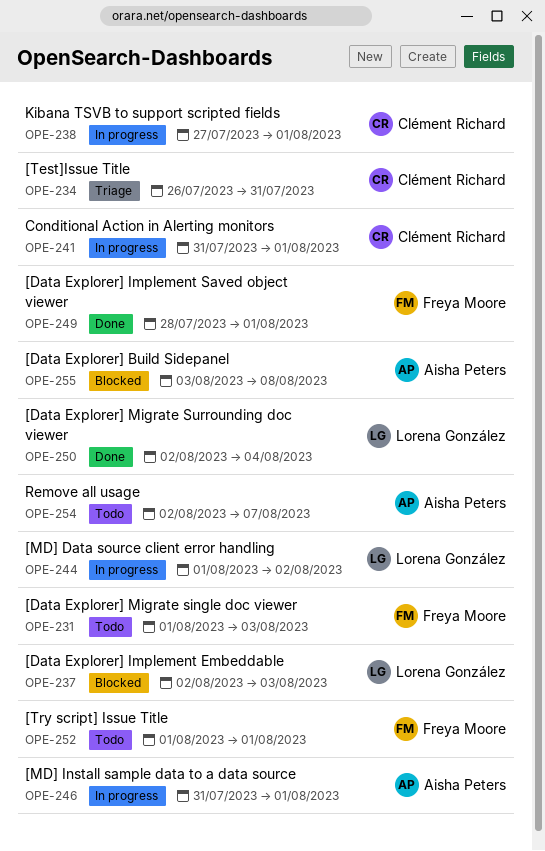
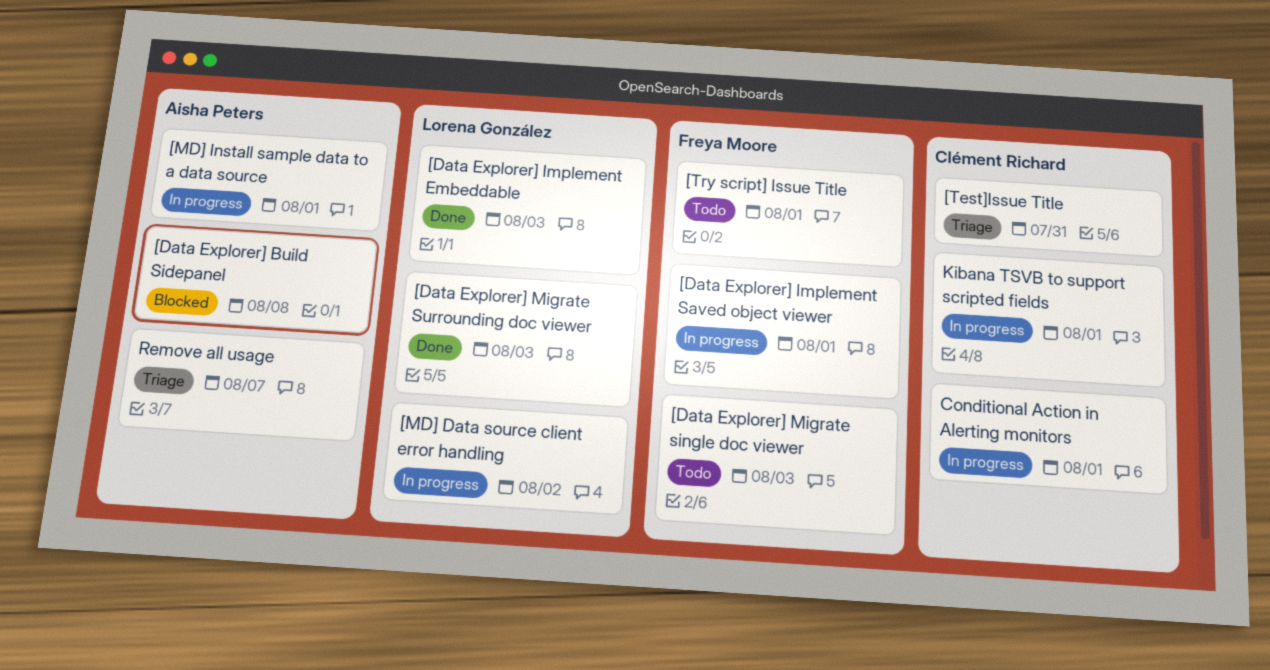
[Data Explorer] Implement Embeddable, status: Blocked -> Done
[Data Explorer] Implement Saved object viewer, status: Done -> In progress
[Data Explorer] Migrate Surrounding doc viewer, due: Aug 4 -> Aug 3
Remove all usage, status: Todo -> Triage

